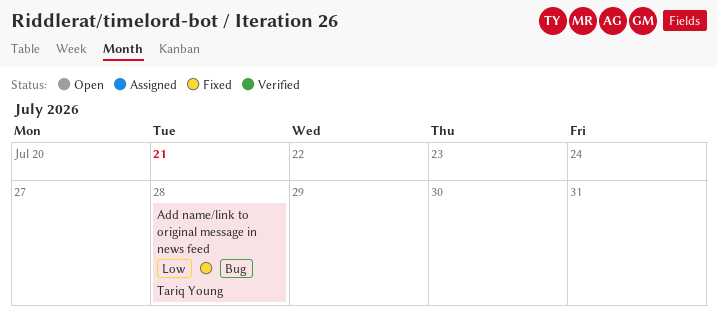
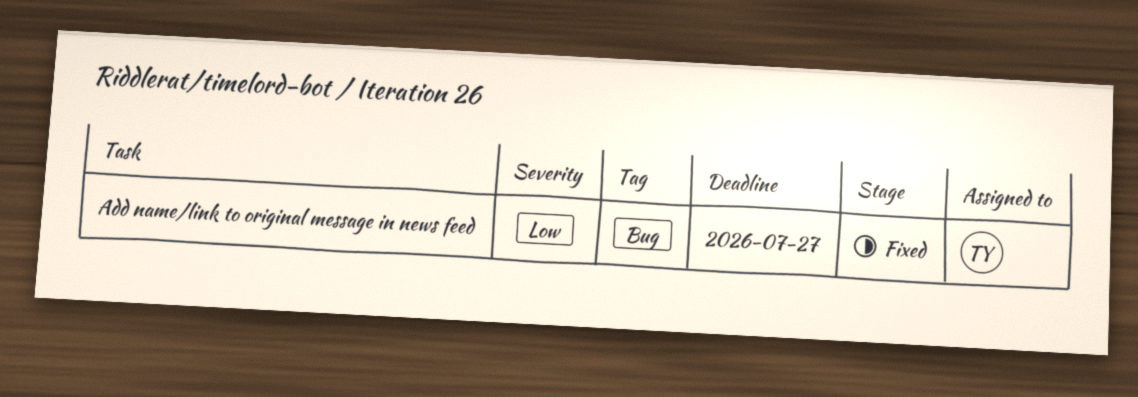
Add name/link to original message in news feed, due: Jul 28 -> Jul 27

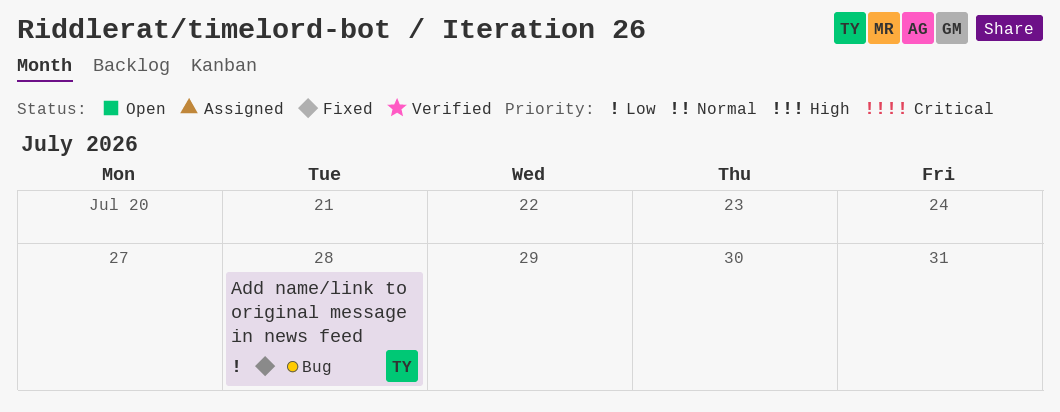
Add name/link to original message in news feed, due: Jul 27 -> Jul 28

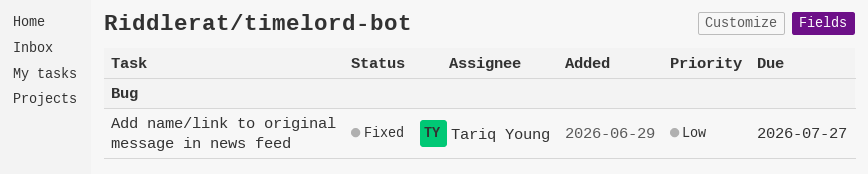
Add name/link to original message in news feed, due: Jul 28 -> Jul 27

